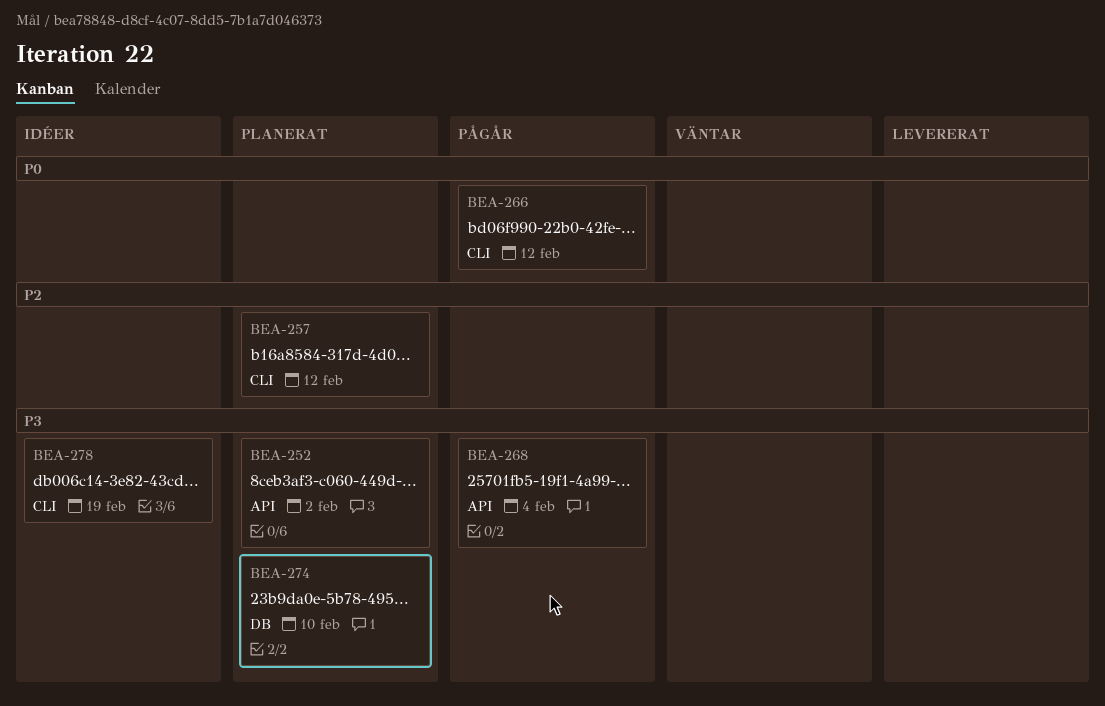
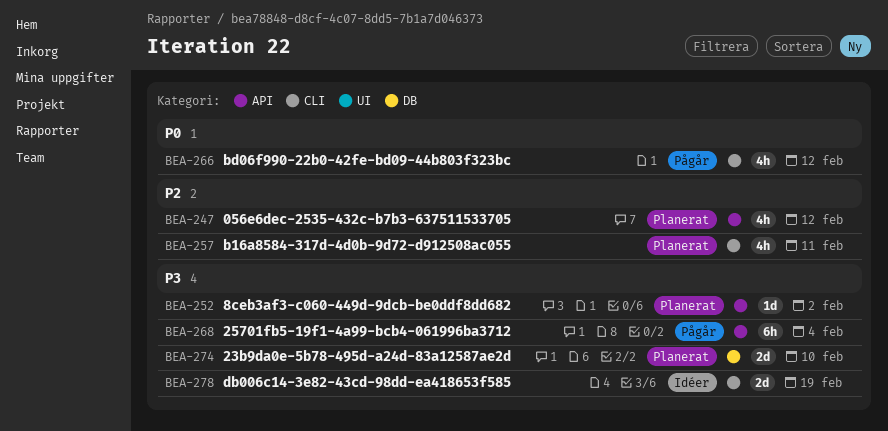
BEA-247: none -> present
BEA-257, due: Feb 12 -> Feb 11

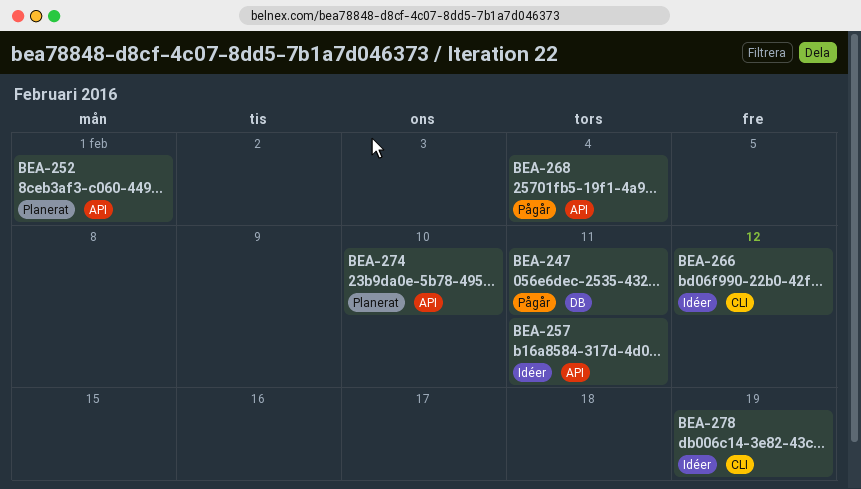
BEA-247, status: Planerat -> Pågår
BEA-247, label: API -> DB
BEA-247, due: Feb 12 -> Feb 11
BEA-252, due: Feb 2 -> Feb 1
BEA-257, status: Planerat -> Idéer
BEA-257, label: CLI -> API
BEA-266, status: Pågår -> Idéer
BEA-274, label: DB -> API

